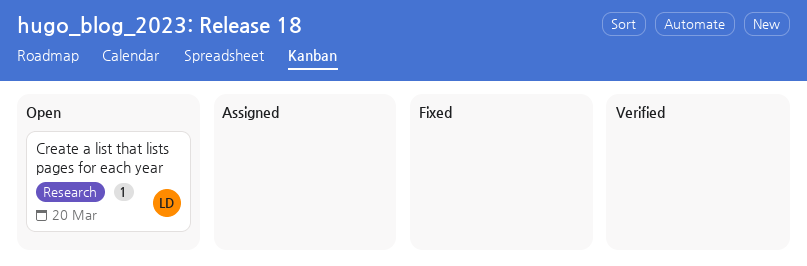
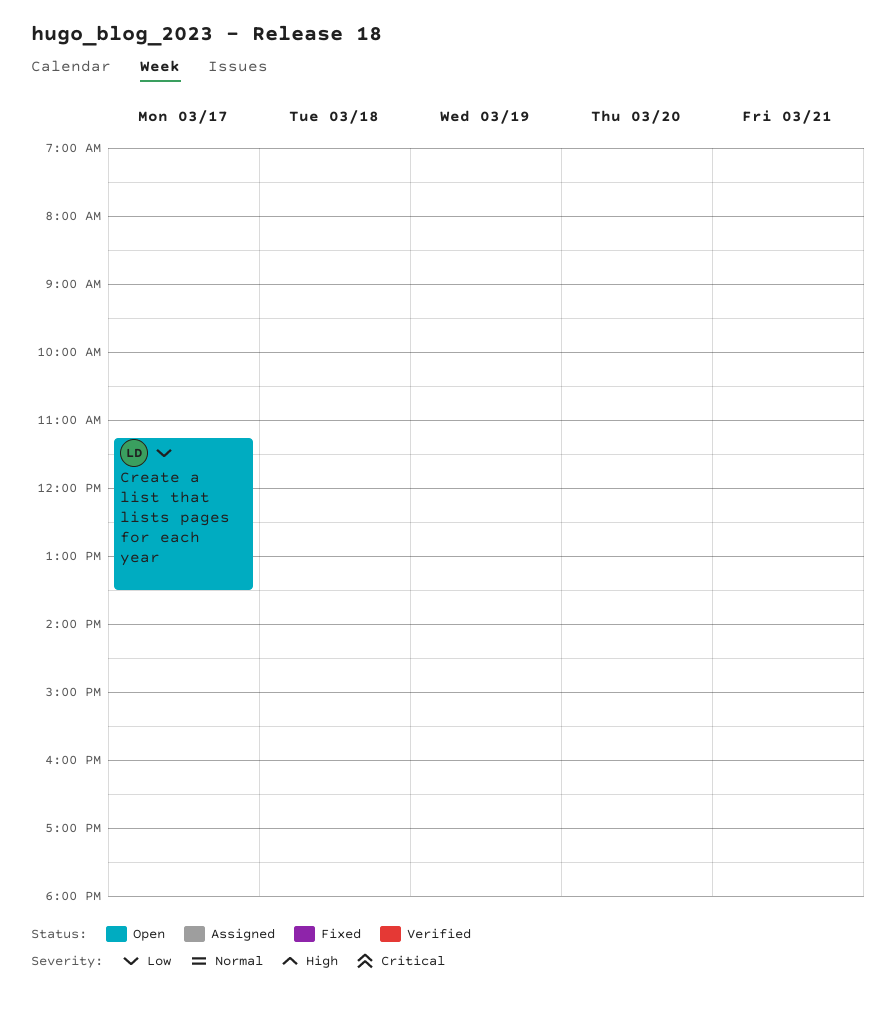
Create a list that lists pages for each year, day: Mar 20 -> Mar 17

